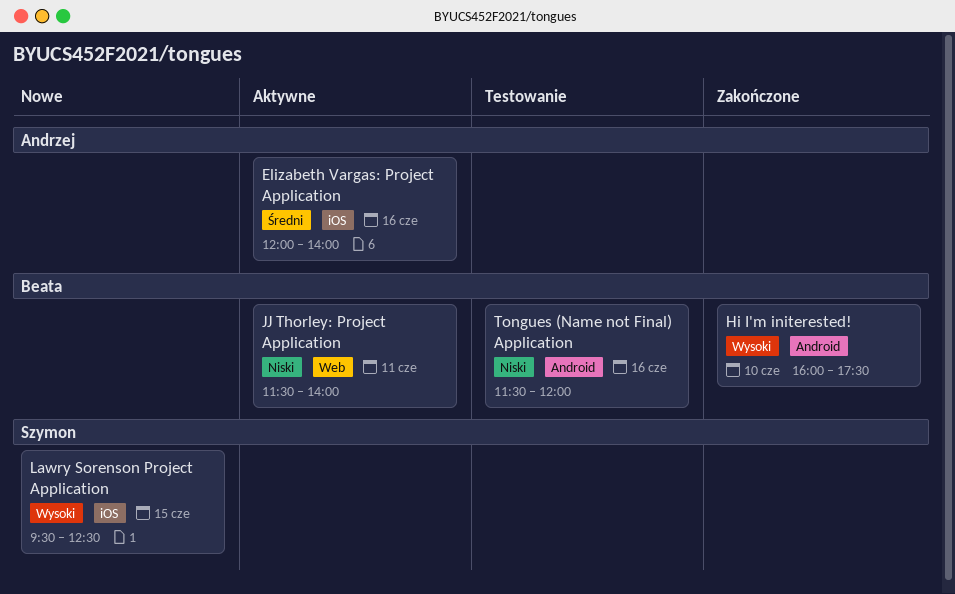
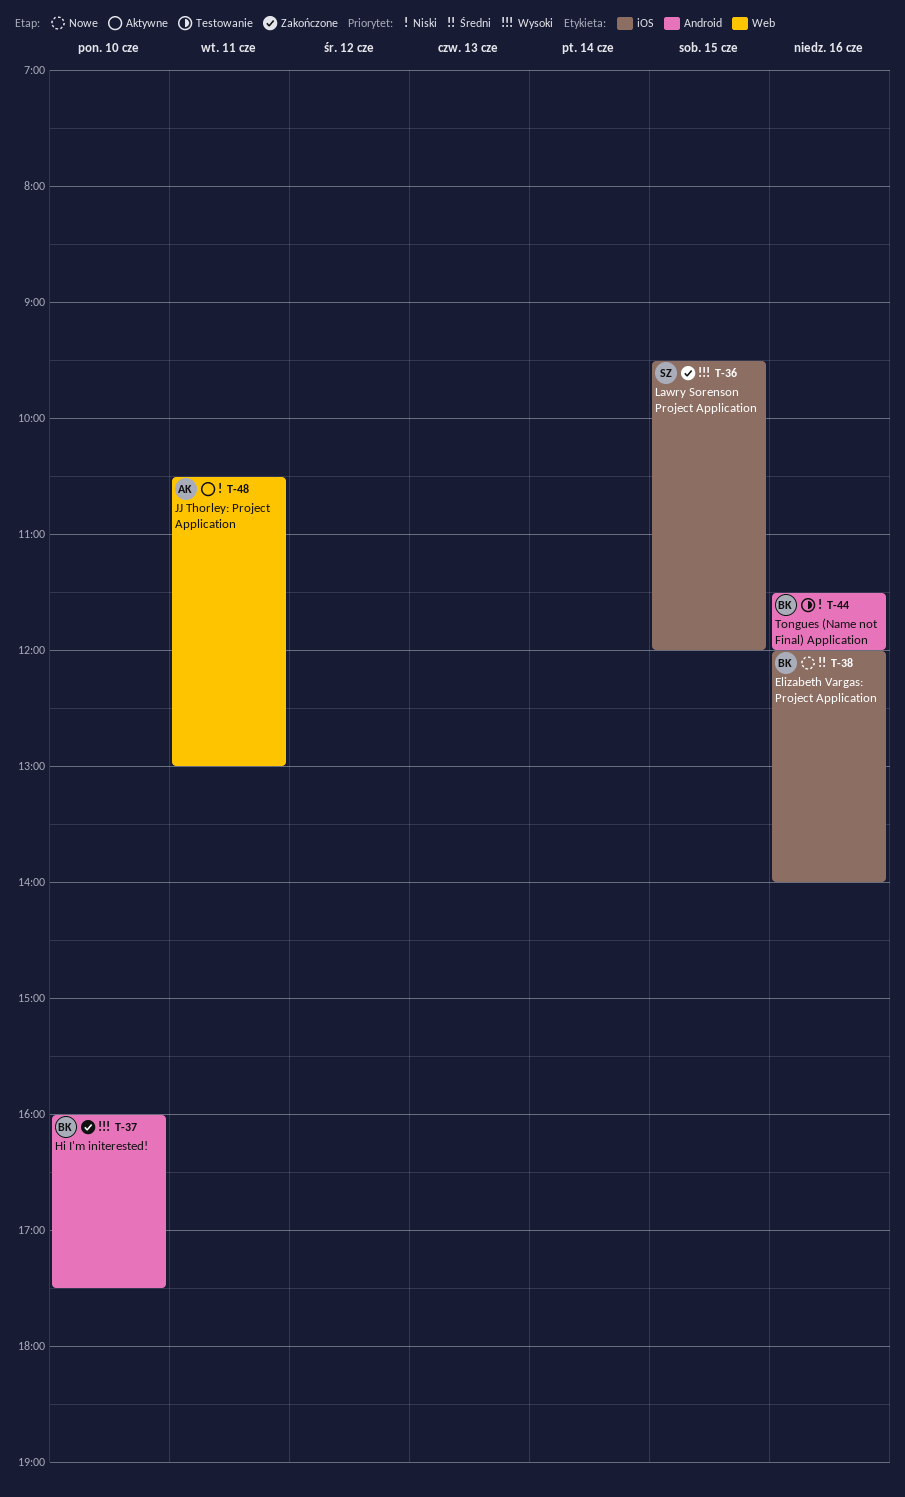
Elizabeth Vargas: Project Application, status: Aktywne -> Nowe
Elizabeth Vargas: Project Application, owner: Andrzej -> Beata
JJ Thorley: Project Application, owner: Beata -> Andrzej
JJ Thorley: Project Application, begins: 11:30 -> 10:30
JJ Thorley: Project Application, ends: 14:00 -> 13:00
Lawry Sorenson Project Application, status: Nowe -> Zakończone
Lawry Sorenson Project Application, ends: 12:30 -> 12:00

